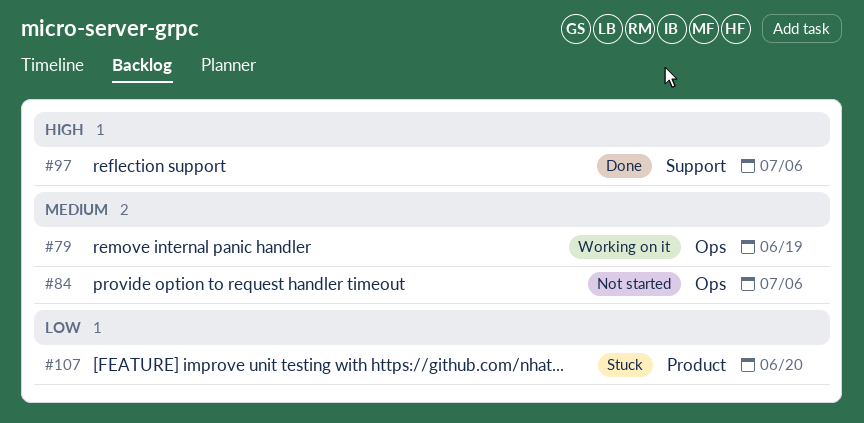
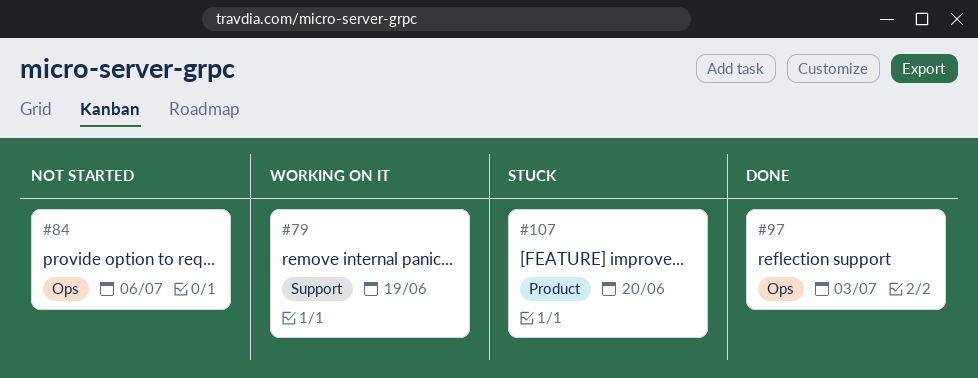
#79, label: Ops -> Support
#97, label: Support -> Ops
#97, due: Jul 6 -> Jul 3

